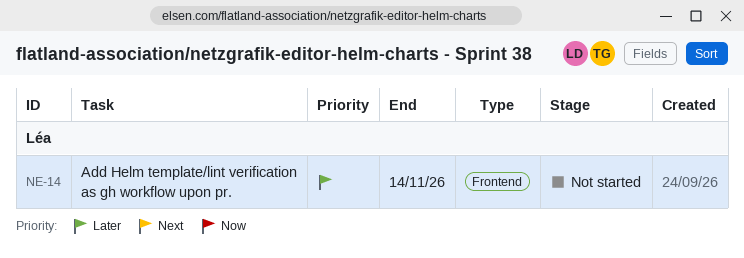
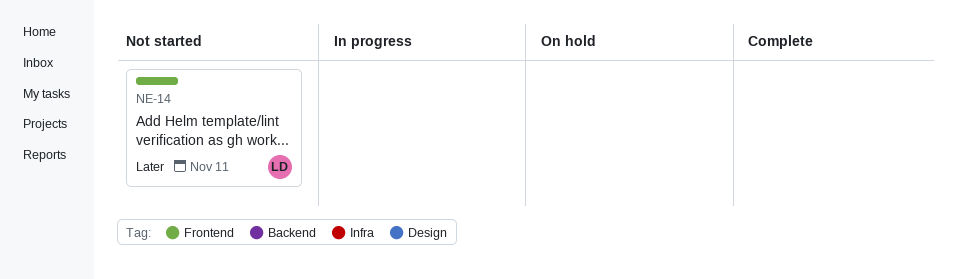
NE-14, due: Nov 14 -> Nov 11

